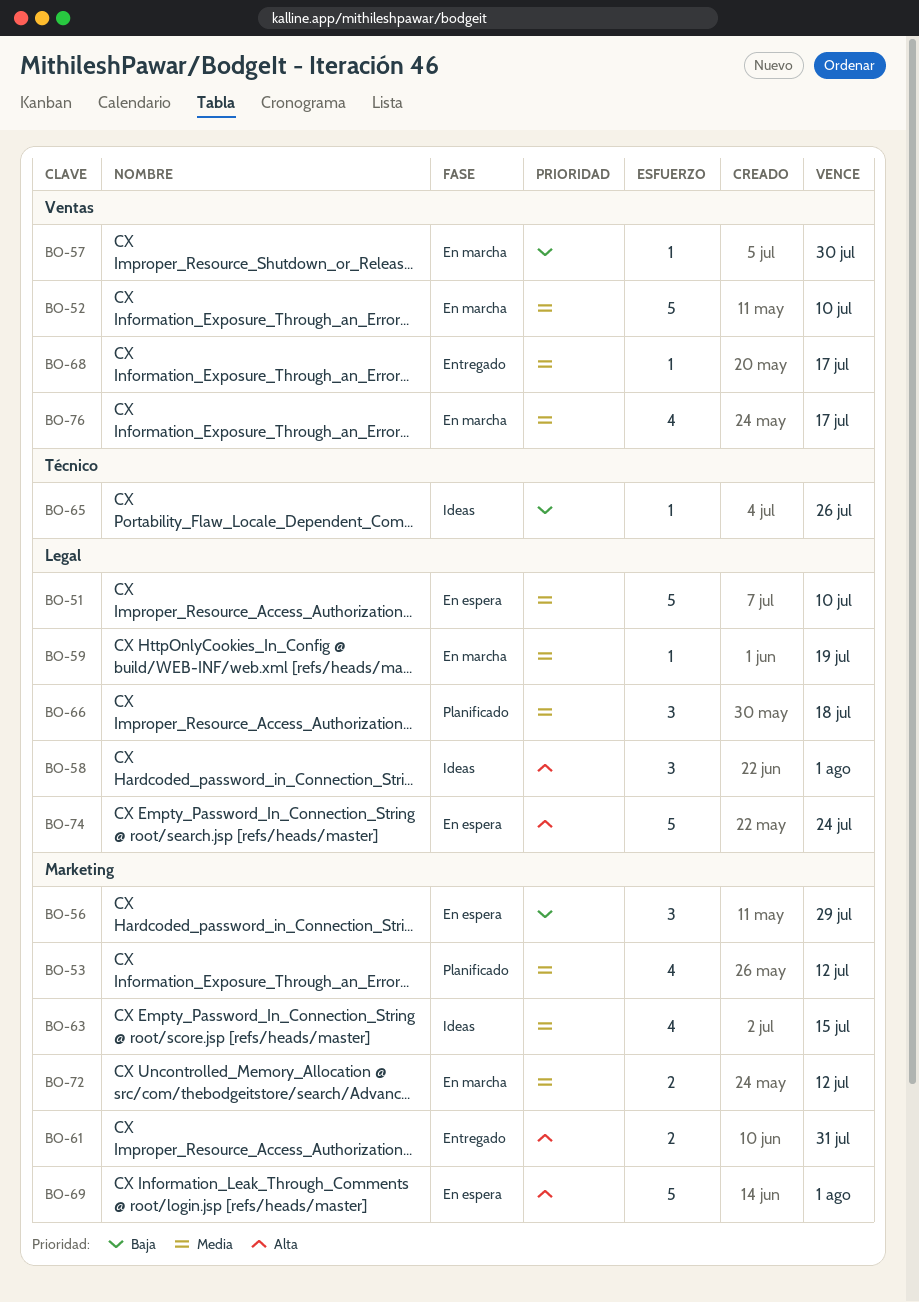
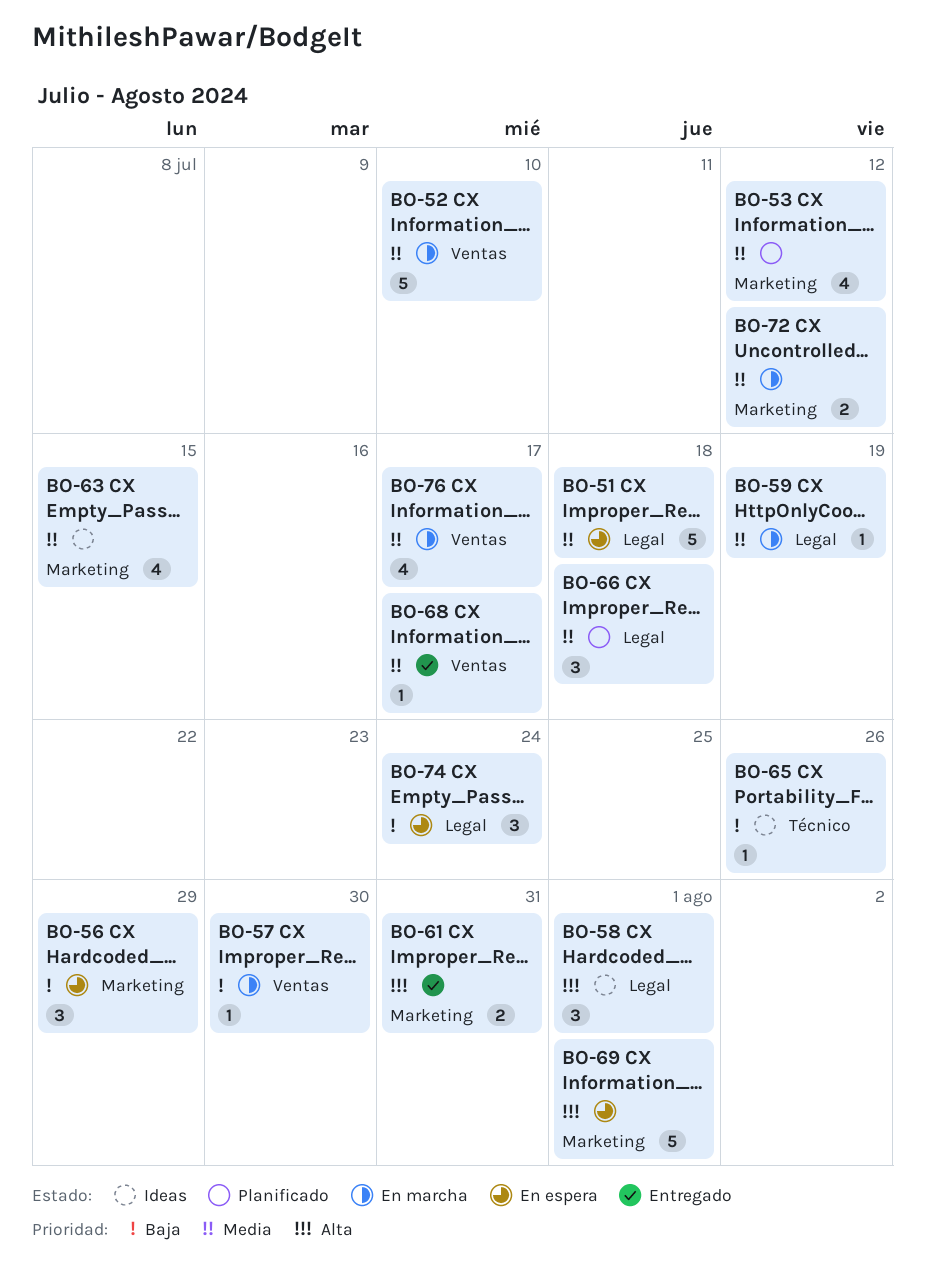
BO-51, due: Jul 10 -> Jul 18
BO-74, priority: Alta -> Baja
BO-74, estimate: 5 -> 3

